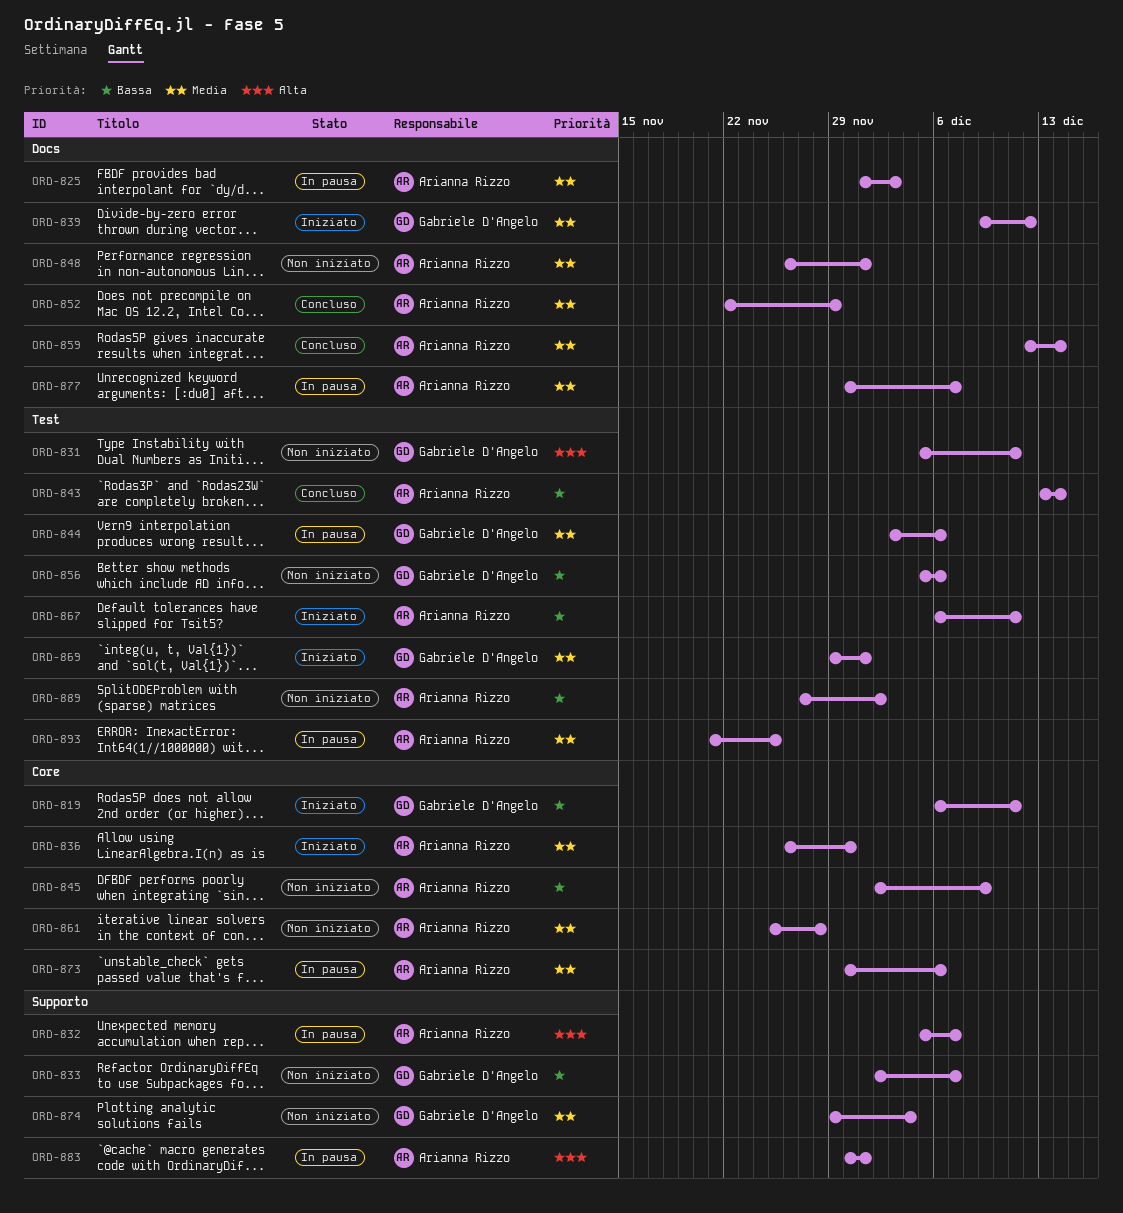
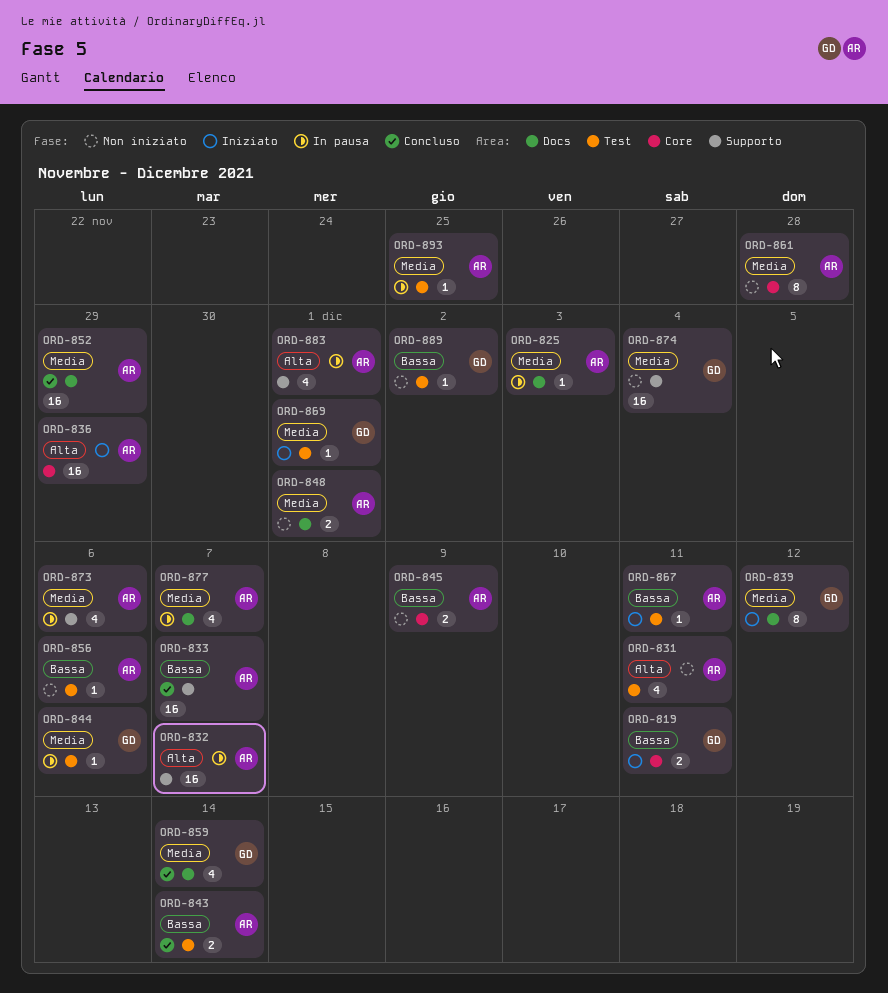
ORD-831, owner: Gabriele D'Angelo -> Arianna Rizzo
ORD-833, status: Non iniziato -> Concluso
ORD-833, owner: Gabriele D'Angelo -> Arianna Rizzo
ORD-836, priority: Media -> Alta
ORD-836, due: Nov 30 -> Nov 29
ORD-856, owner: Gabriele D'Angelo -> Arianna Rizzo
ORD-859, owner: Arianna Rizzo -> Gabriele D'Angelo
ORD-873, label: Core -> Supporto
ORD-889, owner: Arianna Rizzo -> Gabriele D'Angelo

